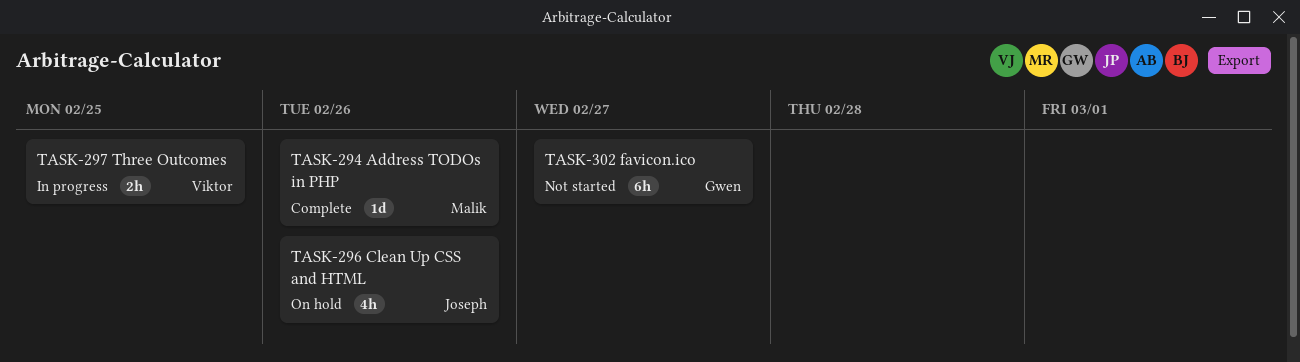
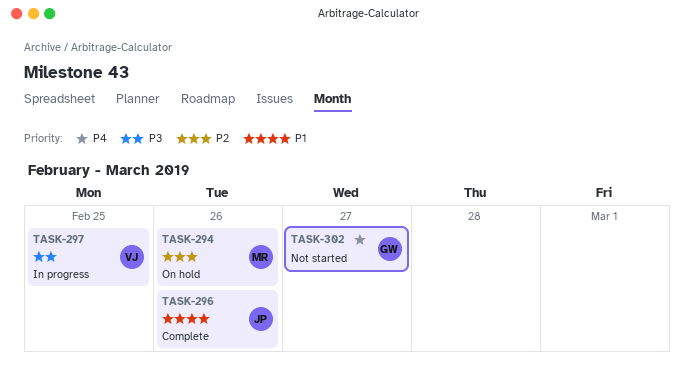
TASK-294, status: Complete -> On hold
TASK-296, status: On hold -> Complete

